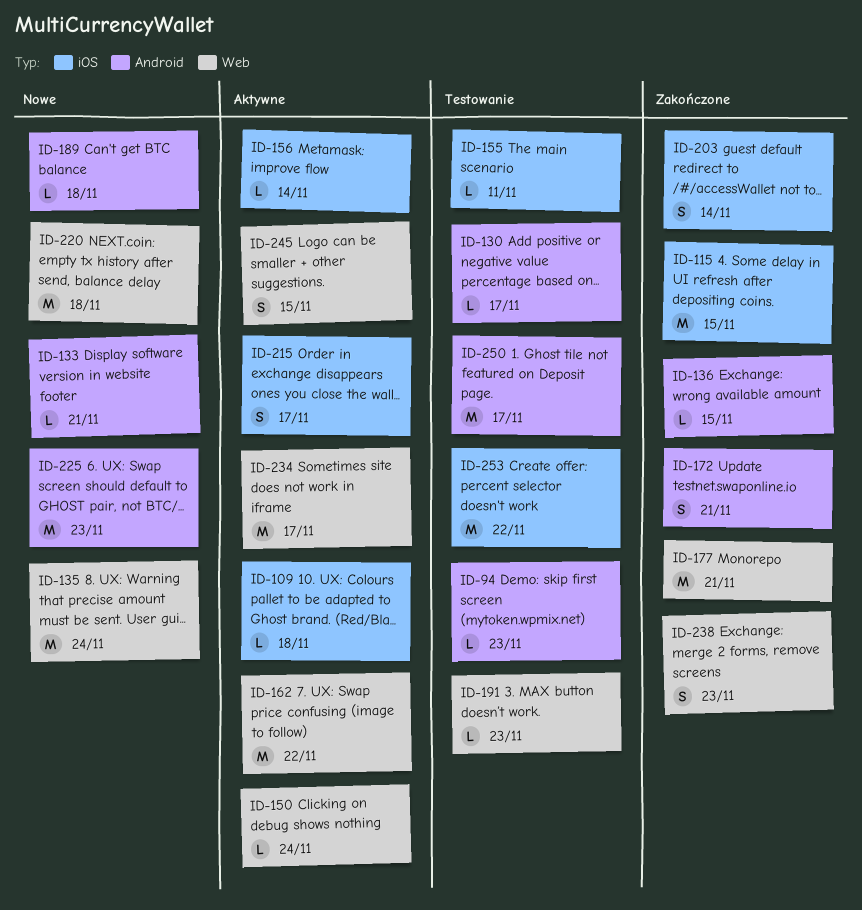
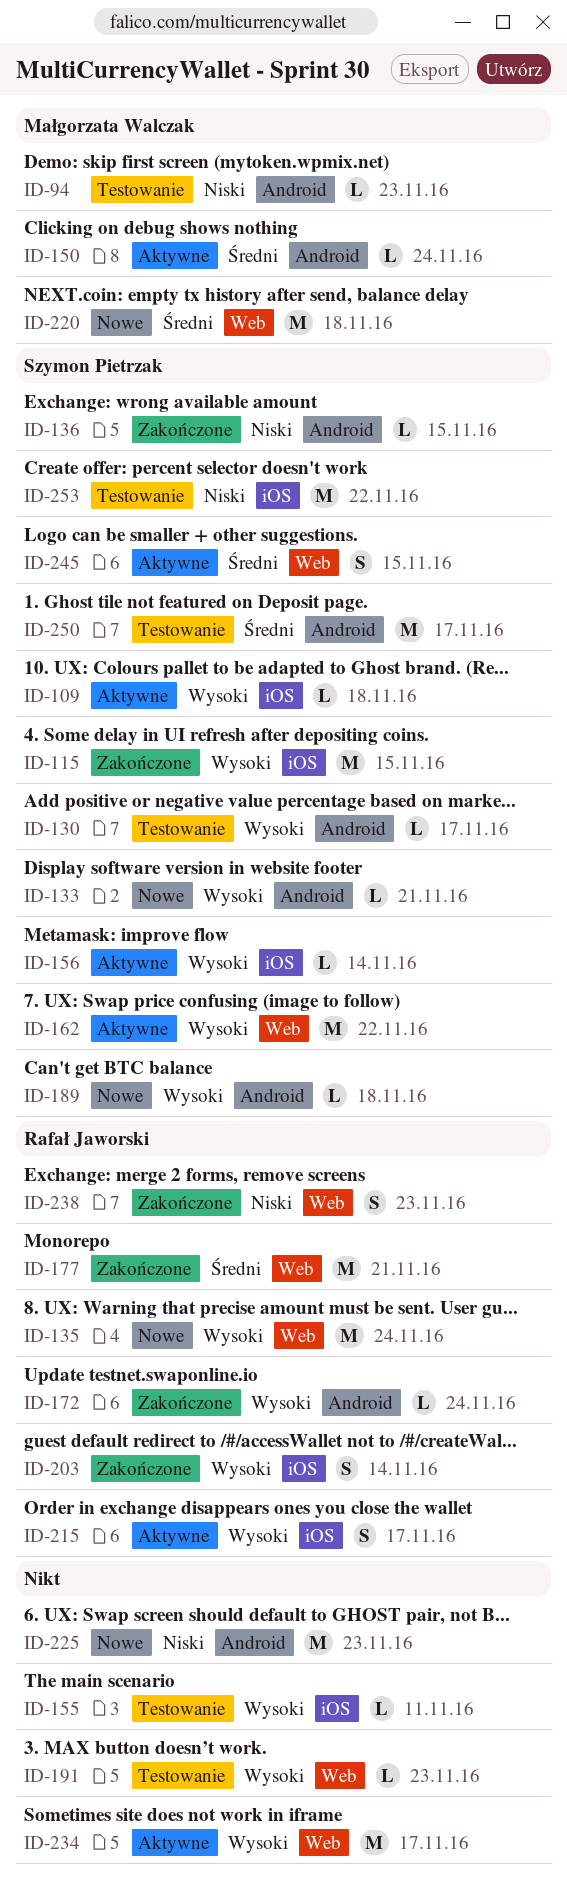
ID-150, label: Web -> Android
ID-172, estimate: S -> L
ID-172, due: Nov 21 -> Nov 24

